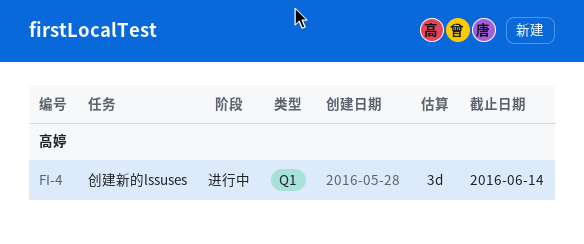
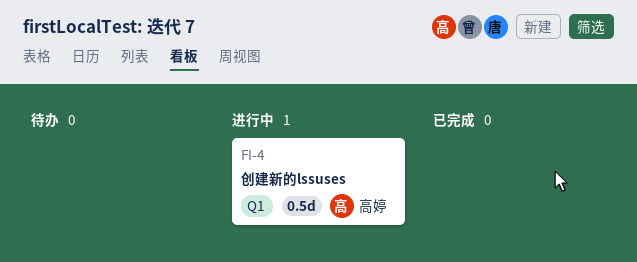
FI-4, estimate: 3d -> 0.5d

